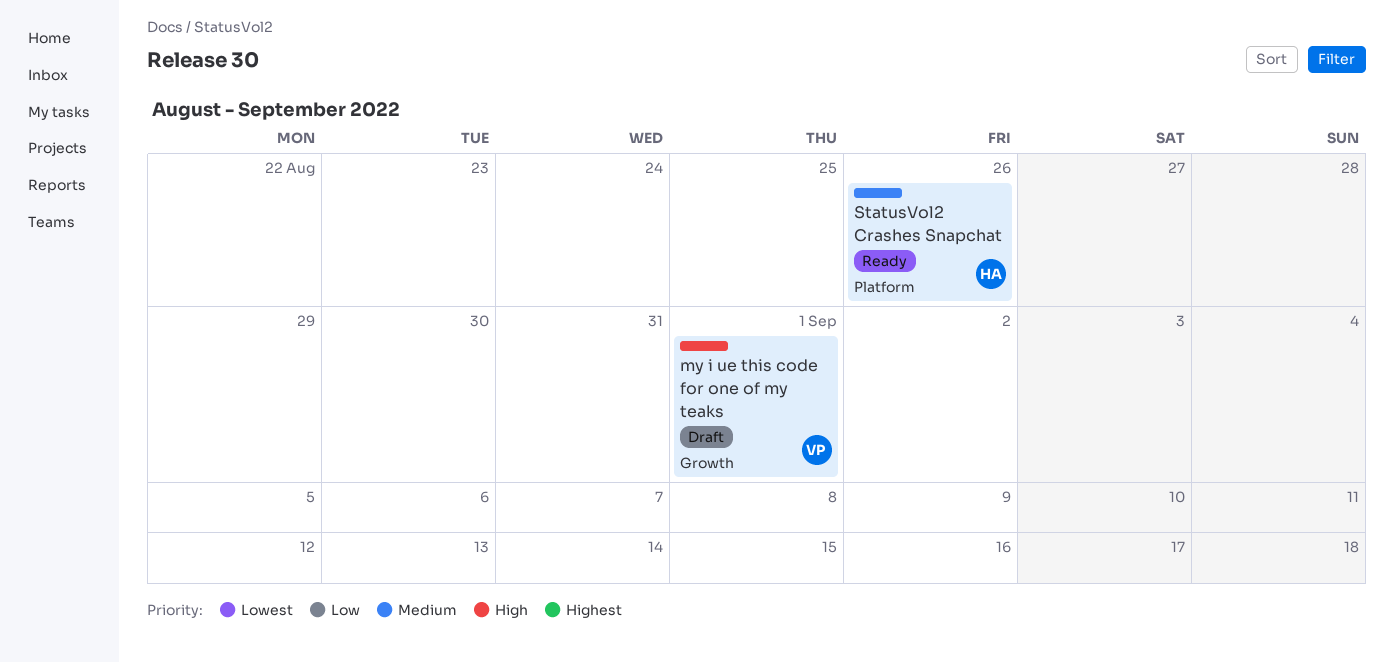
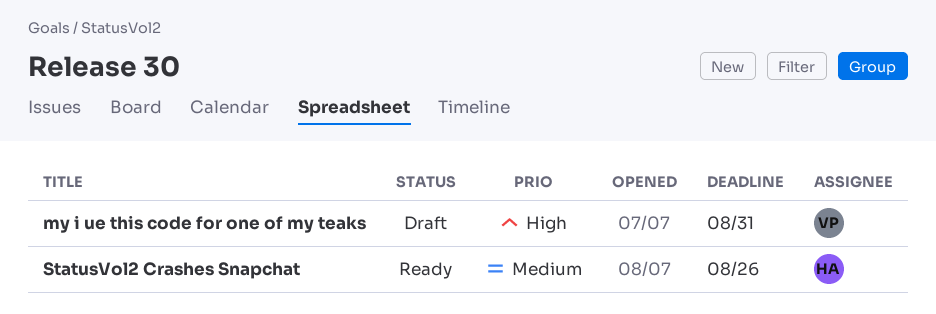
my i ue this code for one of my teaks, due: Sep 1 -> Aug 31

